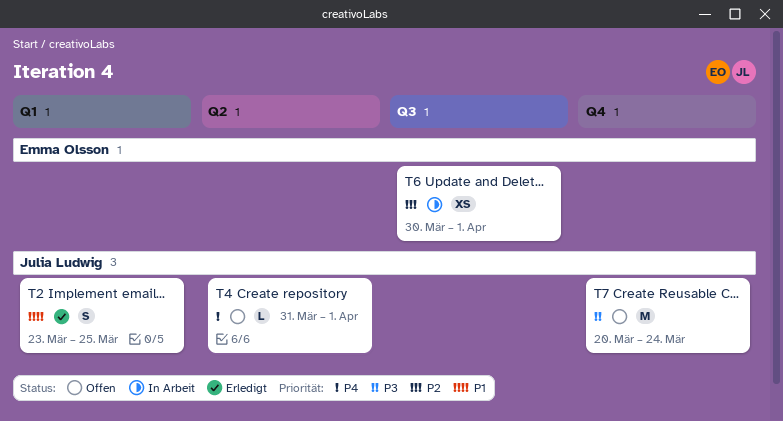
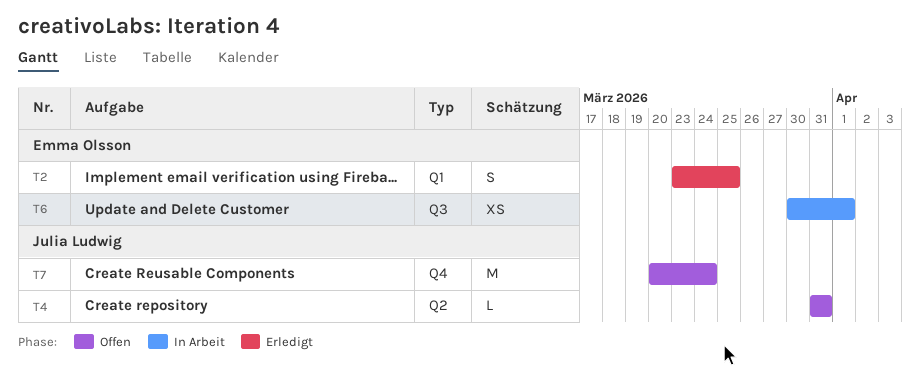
T2, owner: Julia Ludwig -> Emma Olsson
T4, due: Apr 1 -> Mar 31

